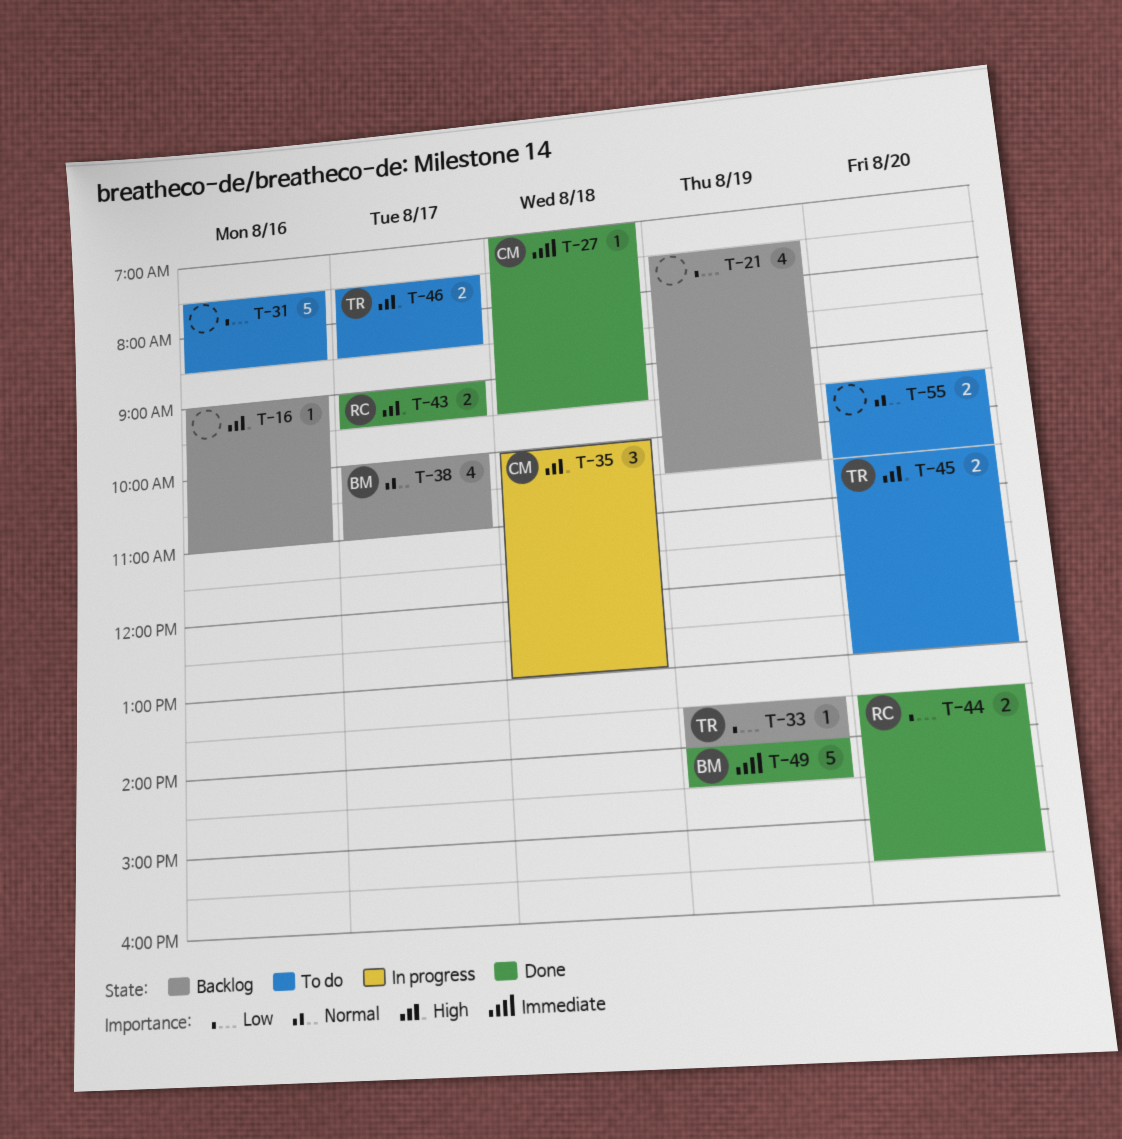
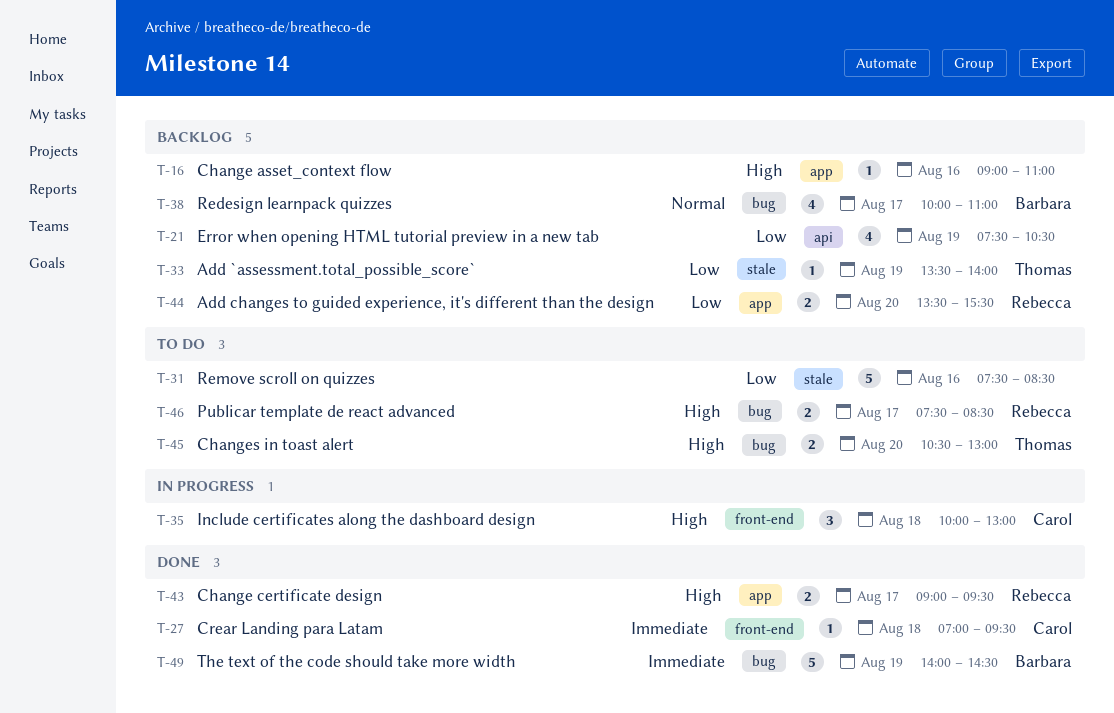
T-44, status: Done -> Backlog
T-46, owner: Thomas -> Rebecca
T-55: present -> none

